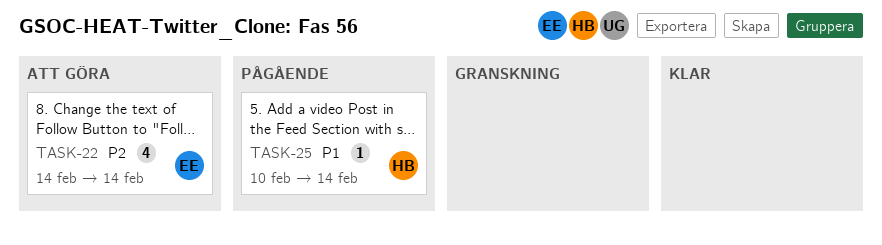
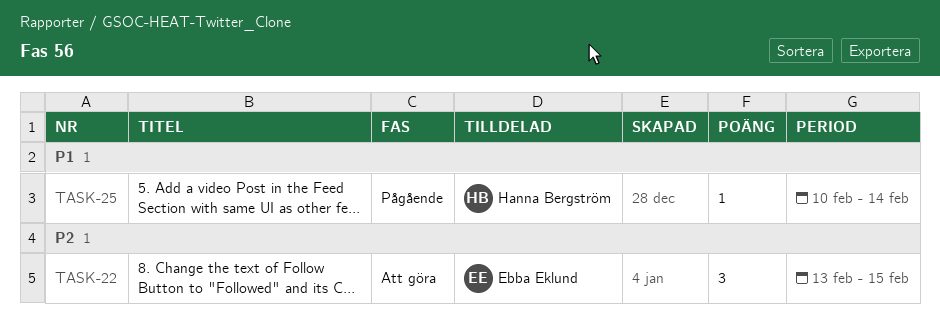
TASK-22, estimate: 4 -> 3
TASK-22, start: Feb 14 -> Feb 13
TASK-22, due: Feb 14 -> Feb 15

